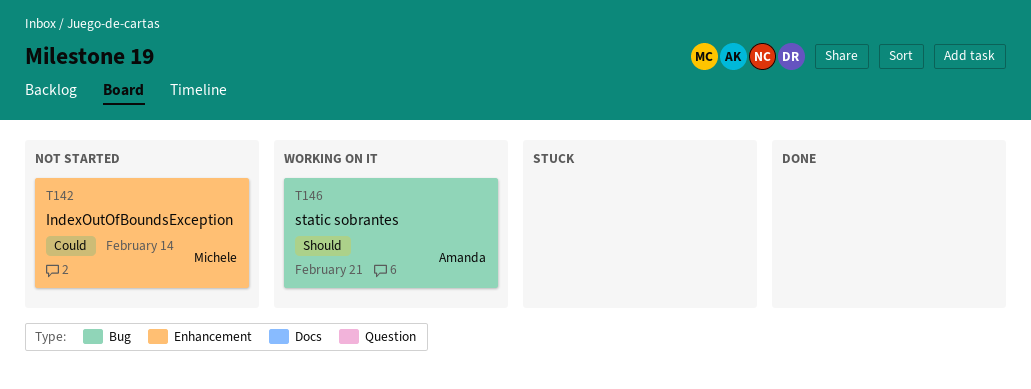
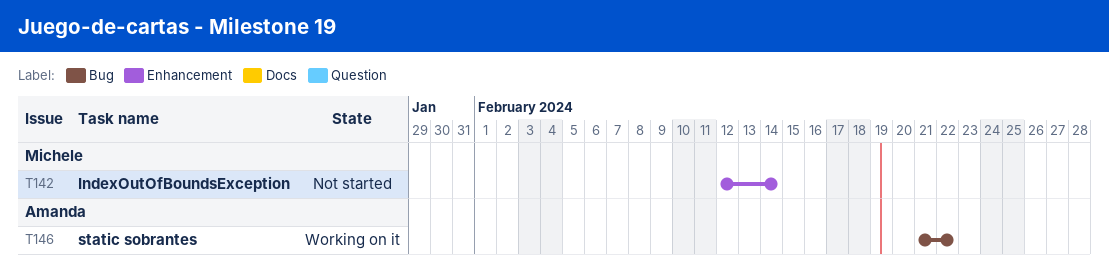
T146, due: Feb 21 -> Feb 22

